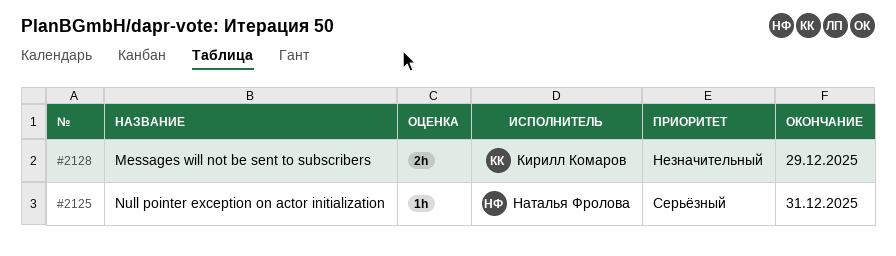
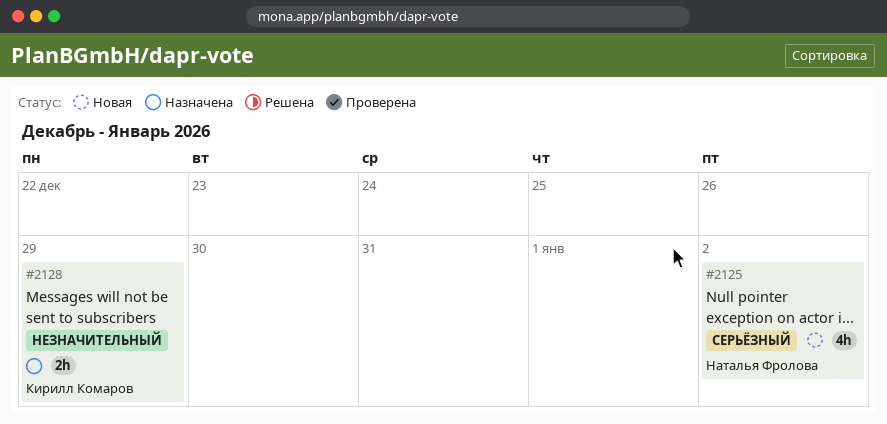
#2125, estimate: 1h -> 4h
#2125, due: Dec 31 -> Jan 2

